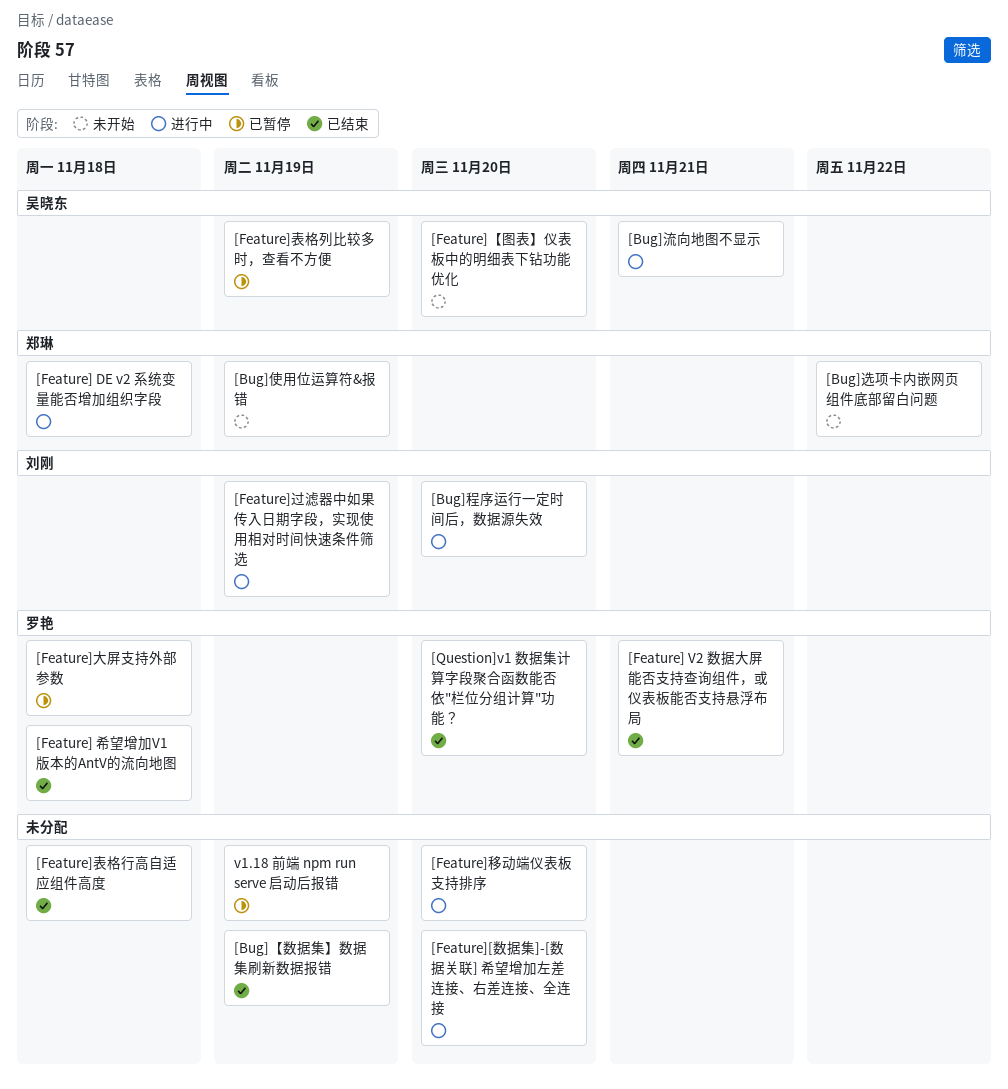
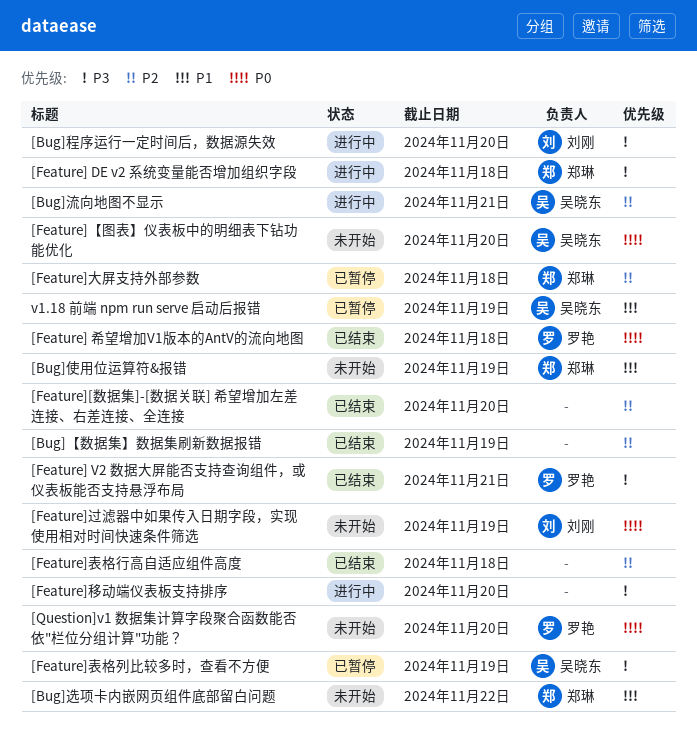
[Feature][数据集]-[数据关联] 希望增加左差连接、右差连接、全连接, status: 进行中 -> 已结束
[Feature]大屏支持外部参数, owner: 罗艳 -> 郑琳
[Feature]过滤器中如果传入日期字段，实现使用相对时间快速条件筛选, status: 进行中 -> 未开始
[Question]v1 数据集计算字段聚合函数能否依"栏位分组计算"功能？, status: 已结束 -> 未开始
v1.18 前端 npm run serve 启动后报错, owner: none -> 吴晓东

